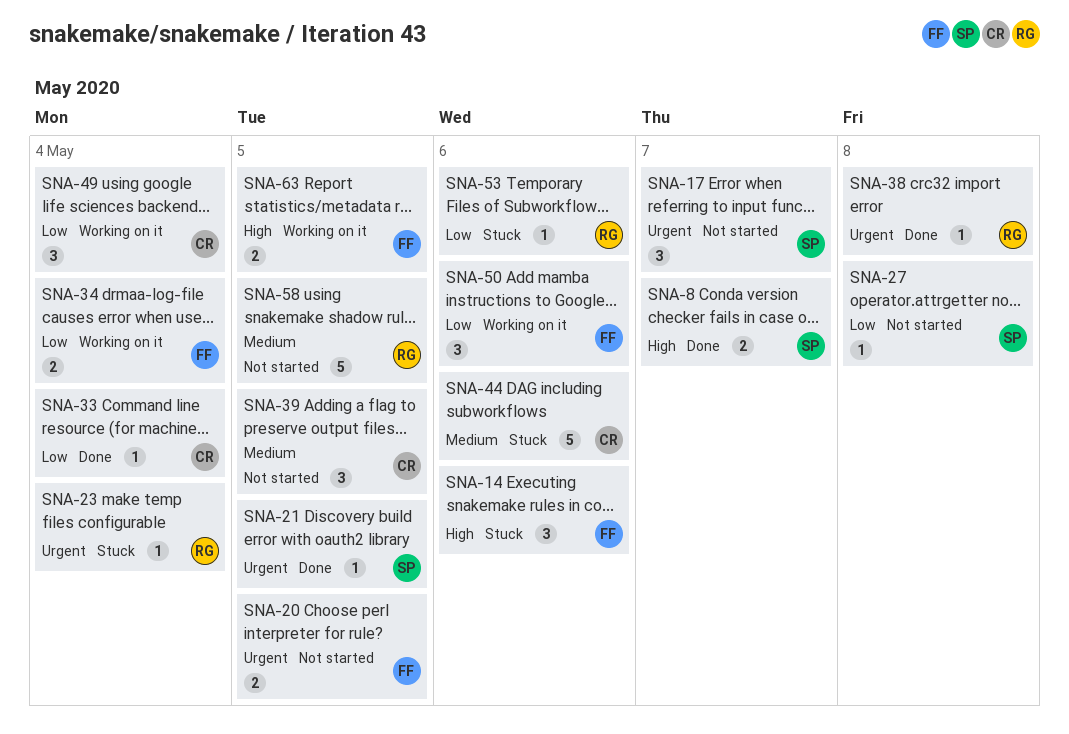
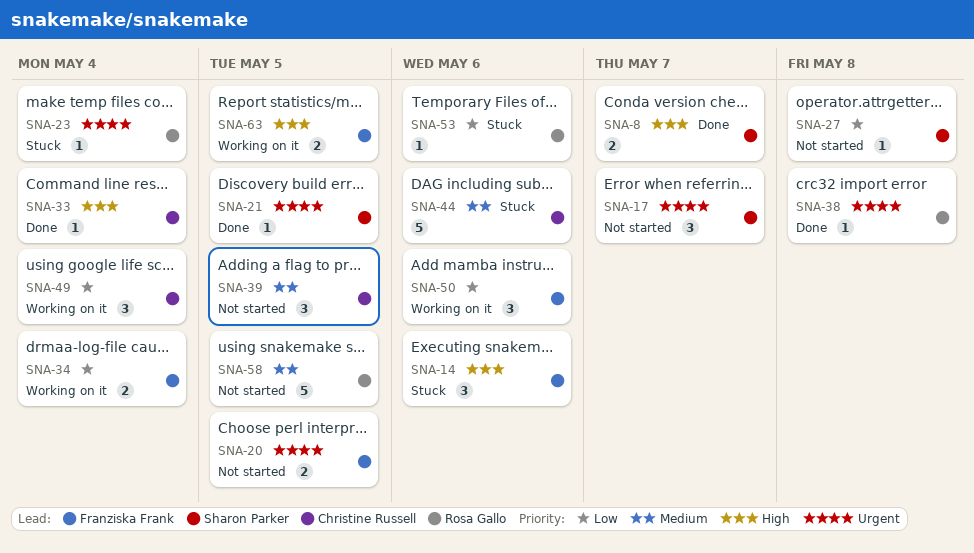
SNA-33, priority: Low -> High

